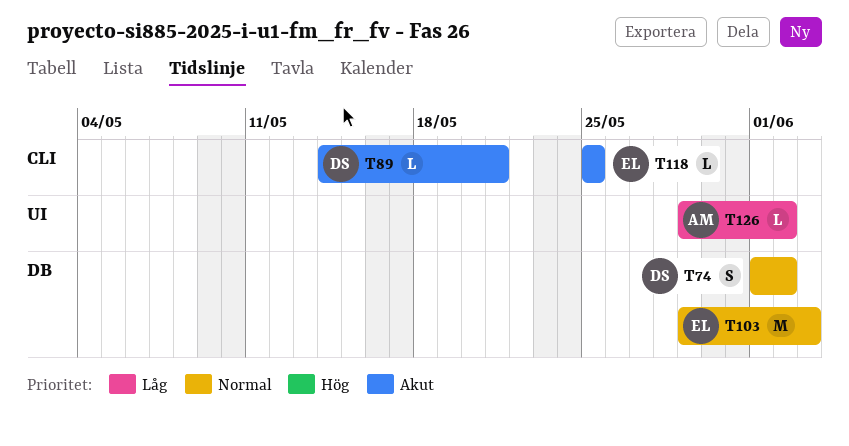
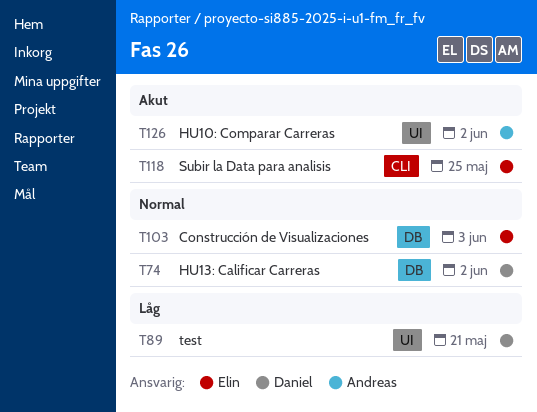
T89, priority: Akut -> Låg
T89, label: CLI -> UI
T126, priority: Låg -> Akut

